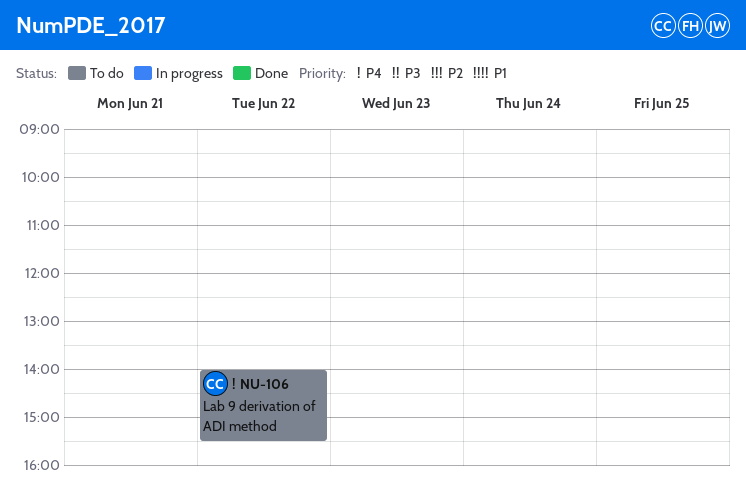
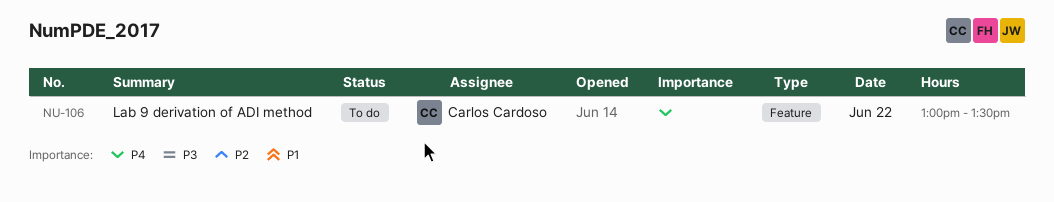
NU-106, begins: 14:00 -> 13:00
NU-106, ends: 15:30 -> 13:30

